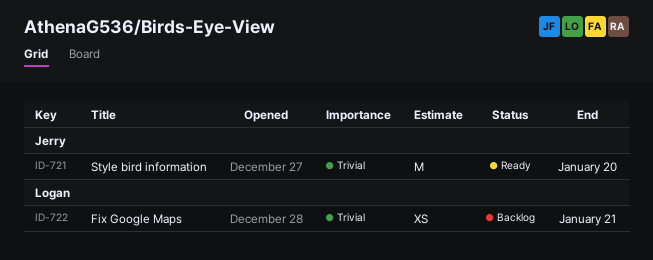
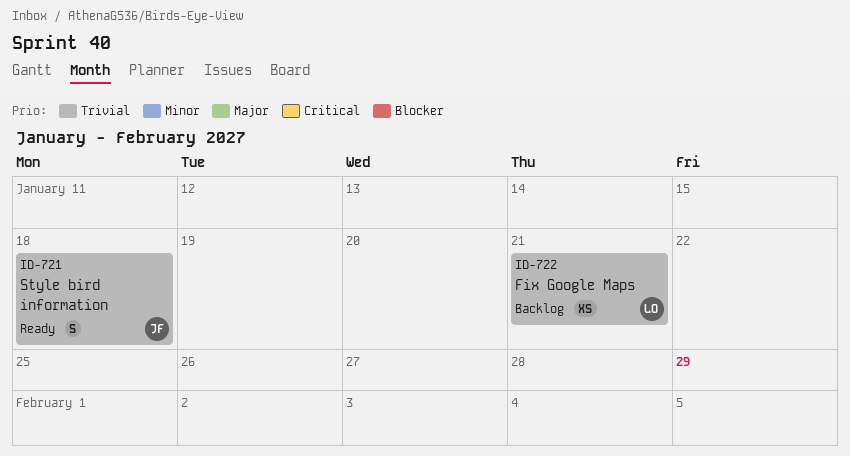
ID-721, estimate: M -> S
ID-721, due: Jan 20 -> Jan 18

